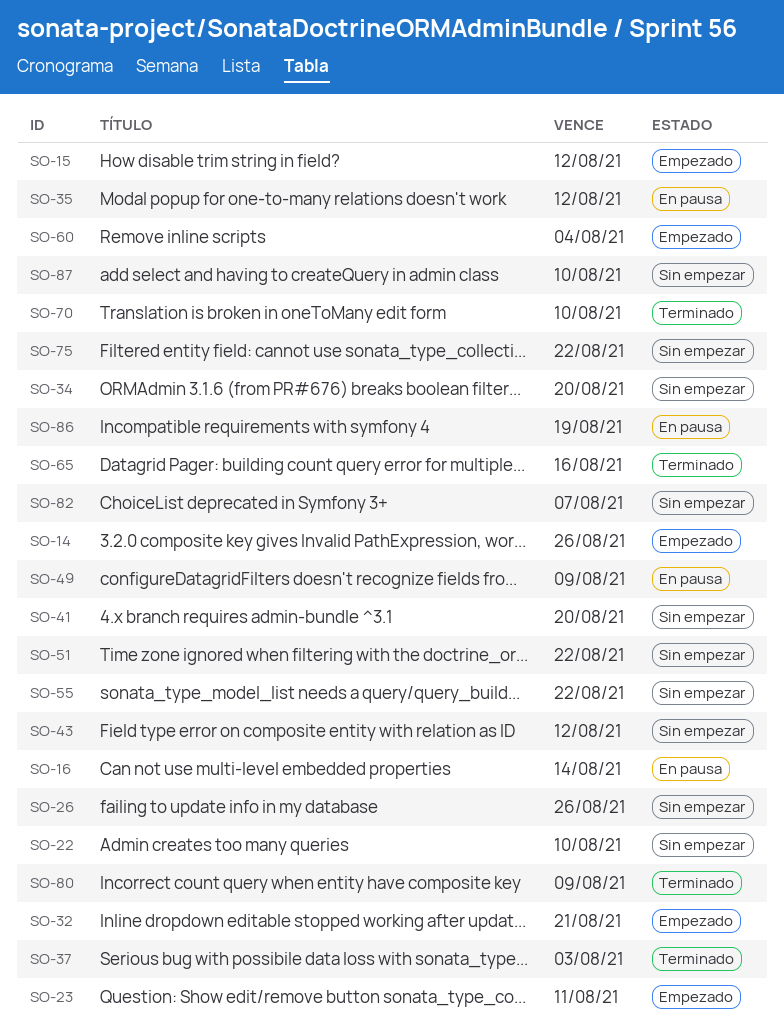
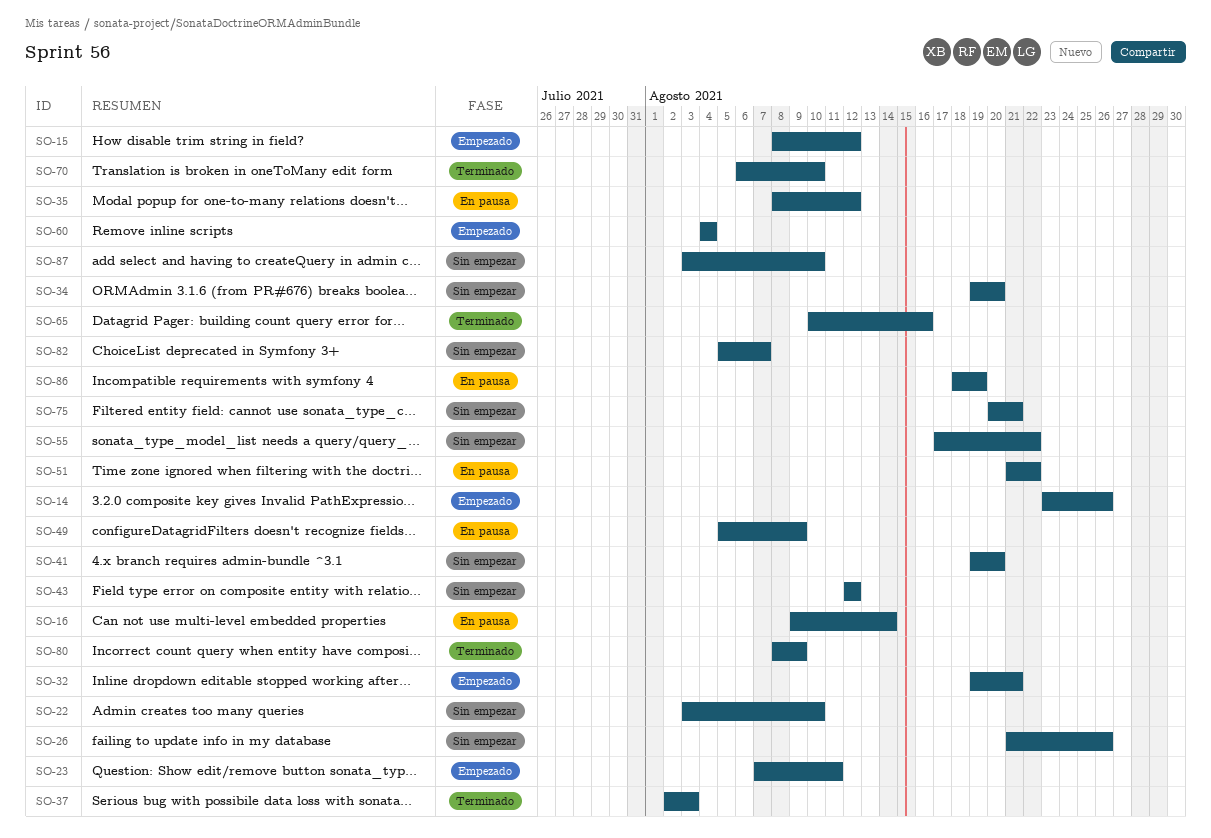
SO-51, status: Sin empezar -> En pausa
SO-75, due: Aug 22 -> Aug 21

